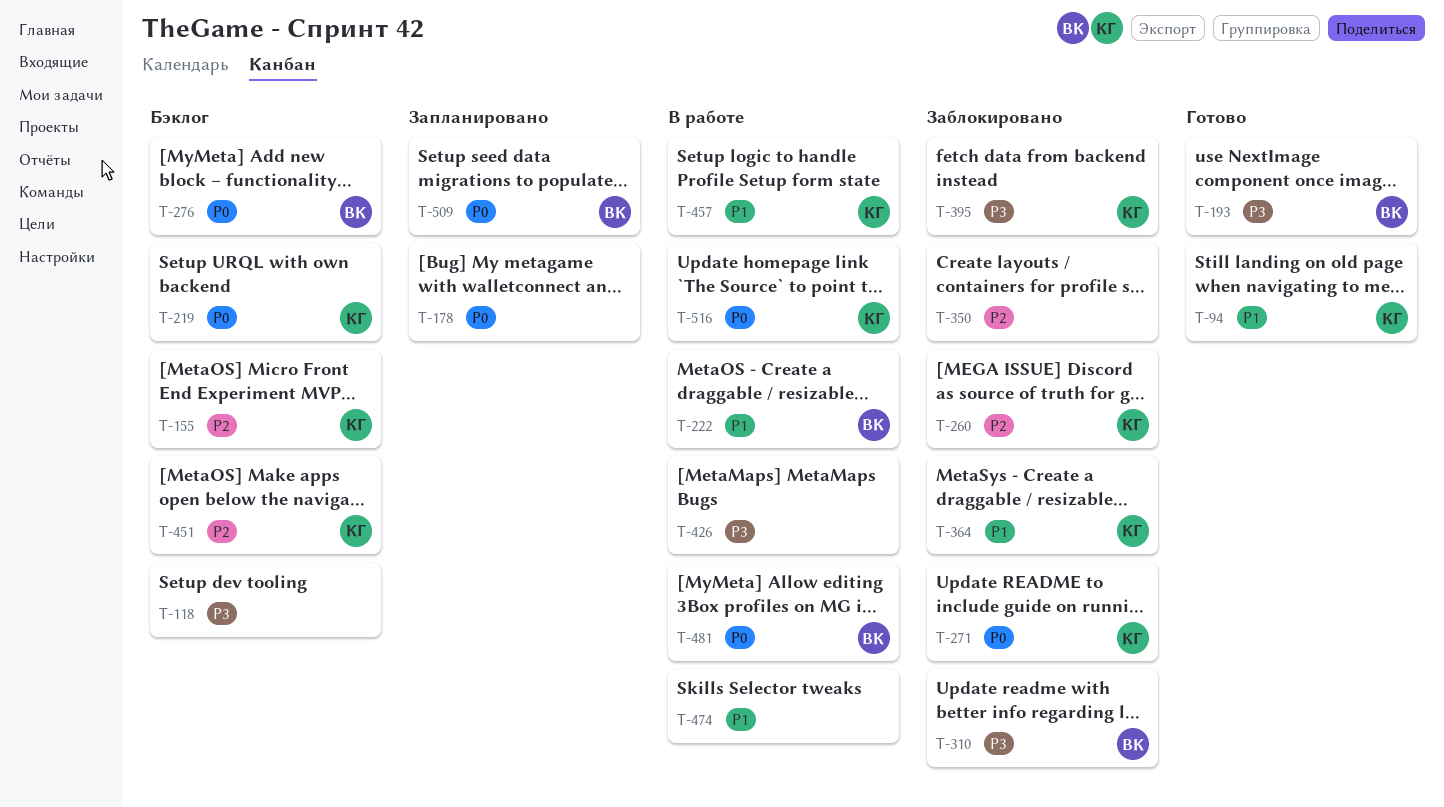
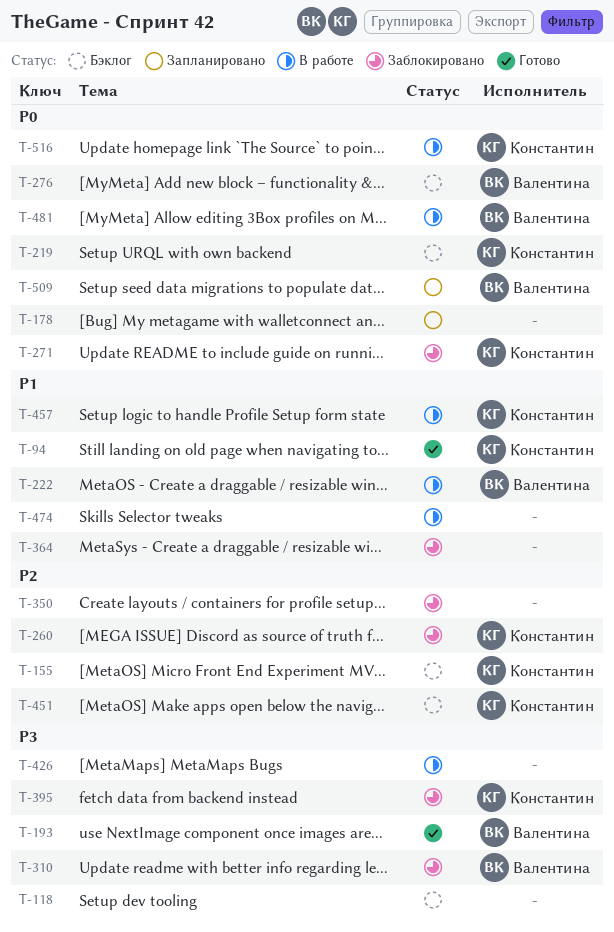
T-364, owner: Константин -> none

